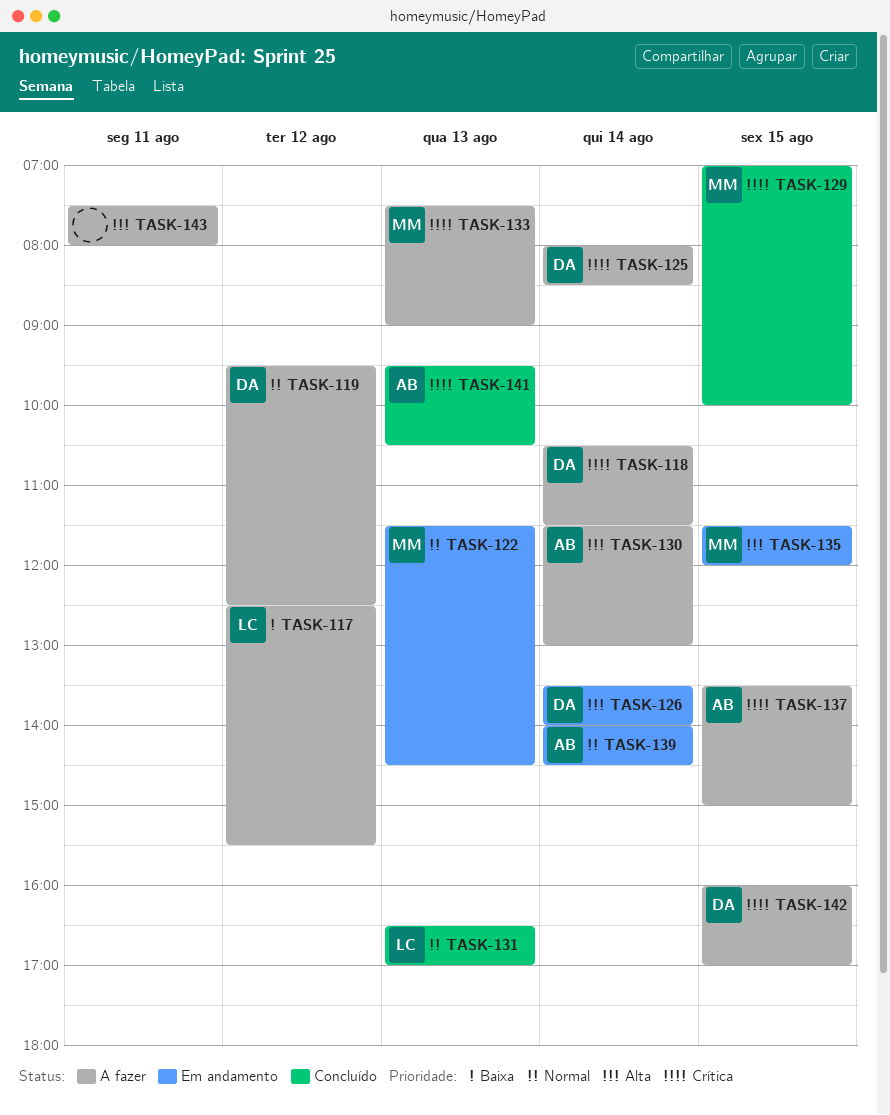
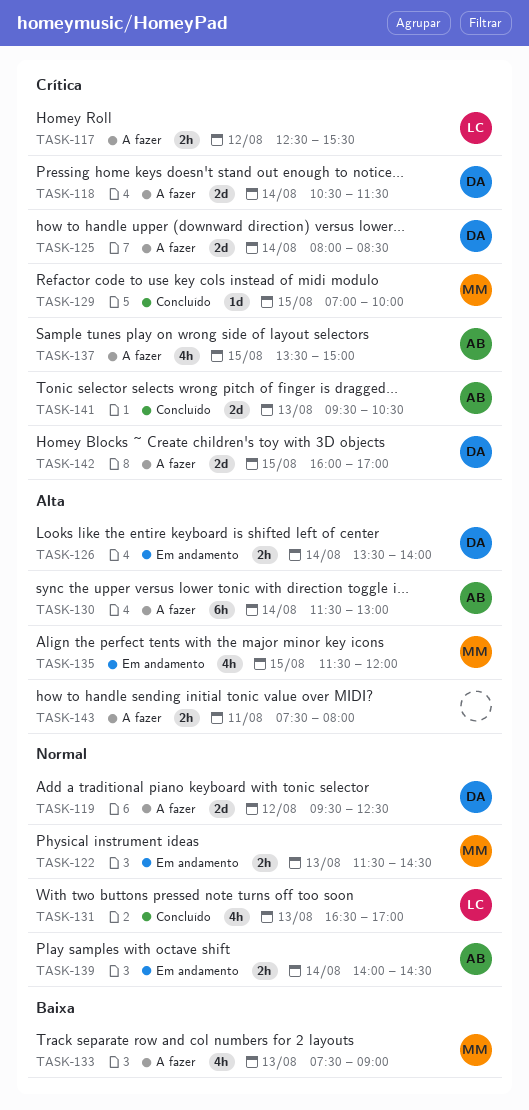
TASK-117, priority: Baixa -> Crítica
TASK-133, priority: Crítica -> Baixa

